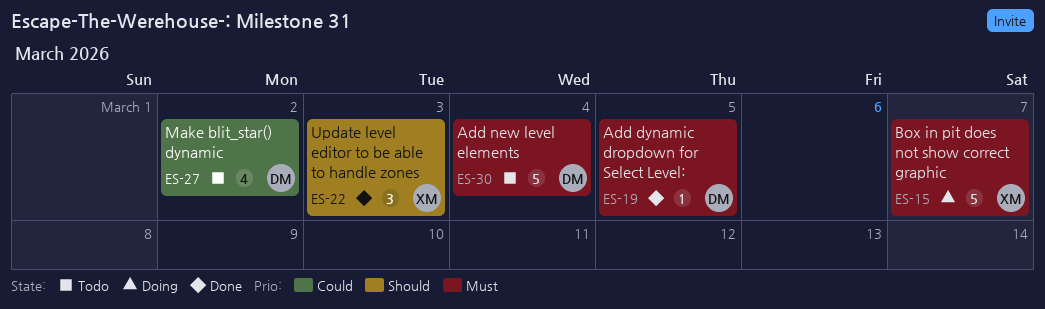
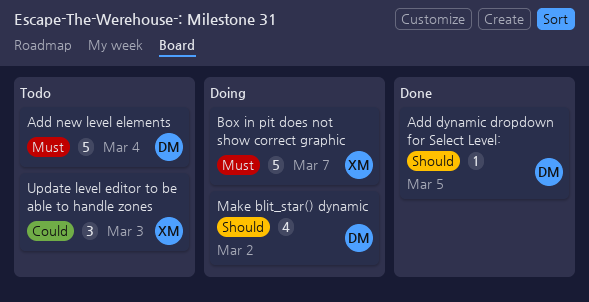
Add dynamic dropdown for Select Level:, priority: Must -> Should
Make blit_star() dynamic, status: Todo -> Doing
Make blit_star() dynamic, priority: Could -> Should
Update level editor to be able to handle zones, status: Done -> Todo
Update level editor to be able to handle zones, priority: Should -> Could

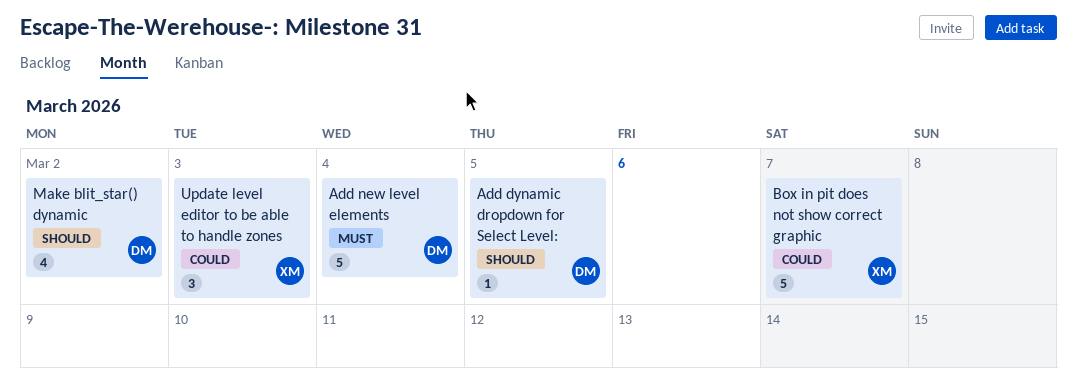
Box in pit does not show correct graphic, priority: Must -> Could

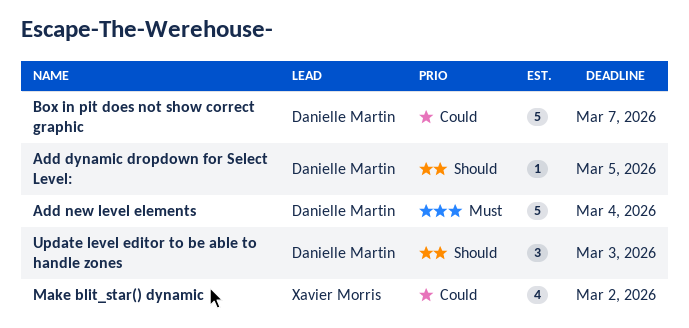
Box in pit does not show correct graphic, owner: Xavier Morris -> Danielle Martin
Make blit_star() dynamic, owner: Danielle Martin -> Xavier Morris
Make blit_star() dynamic, priority: Should -> Could
Update level editor to be able to handle zones, owner: Xavier Morris -> Danielle Martin
Update level editor to be able to handle zones, priority: Could -> Should

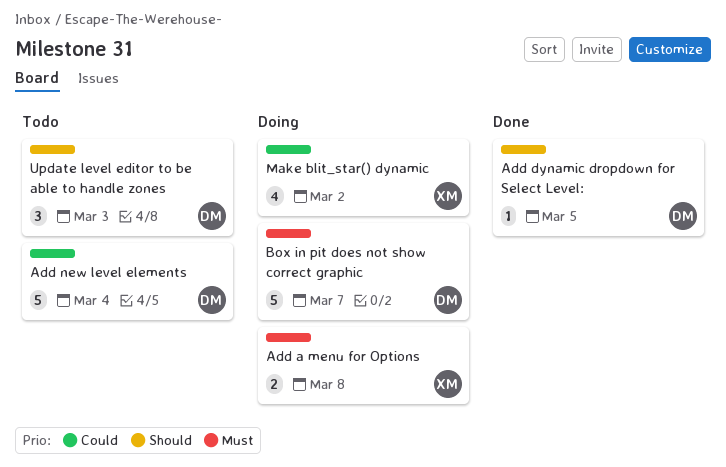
Add a menu for Options: none -> present
Add new level elements, priority: Must -> Could
Box in pit does not show correct graphic, priority: Could -> Must

